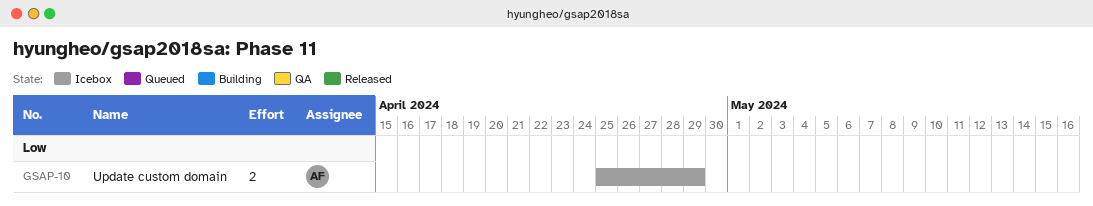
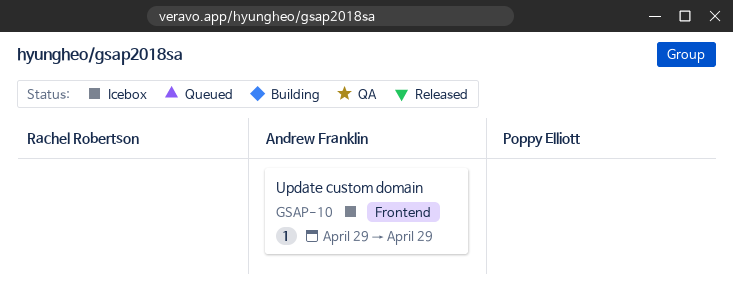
GSAP-10, estimate: 2 -> 1
GSAP-10, start: Apr 25 -> Apr 29

